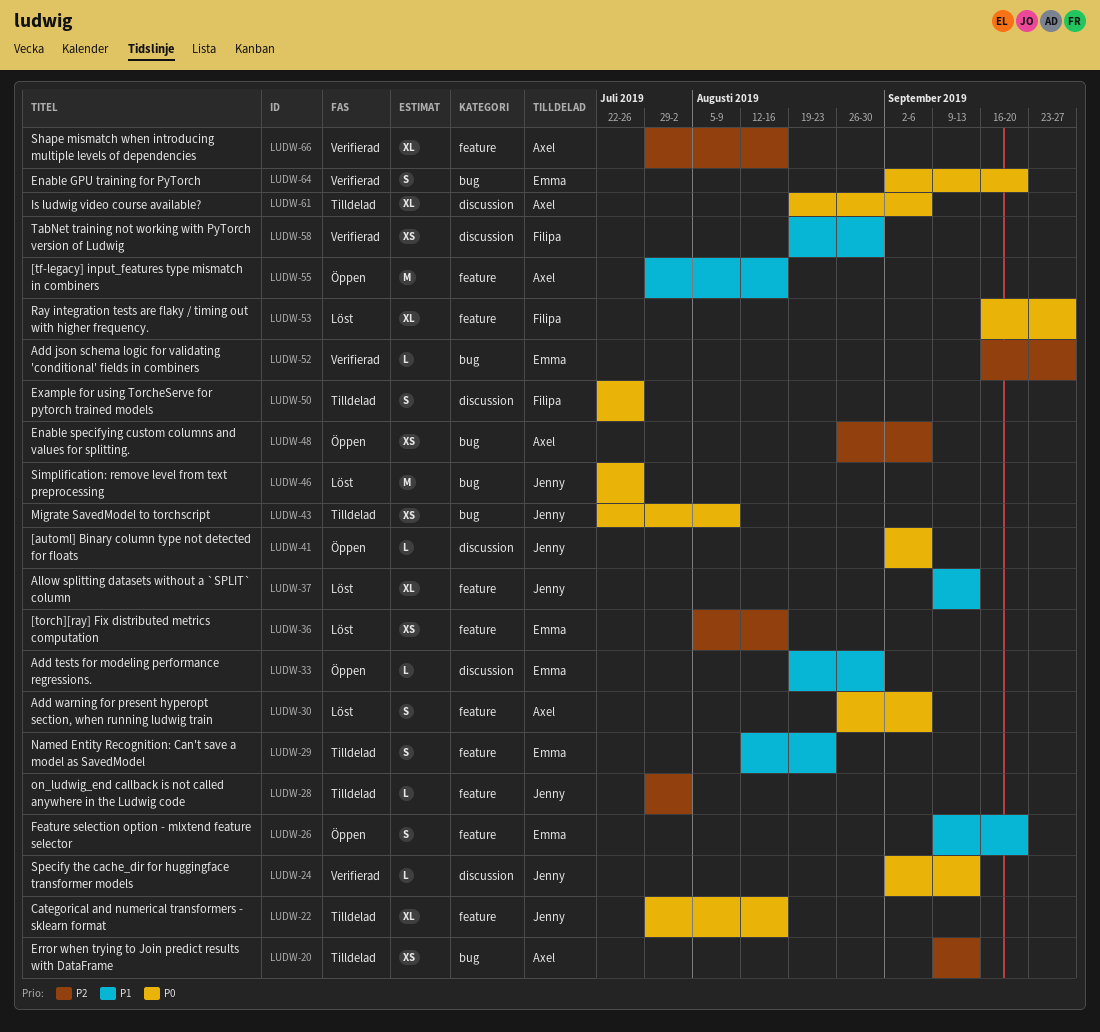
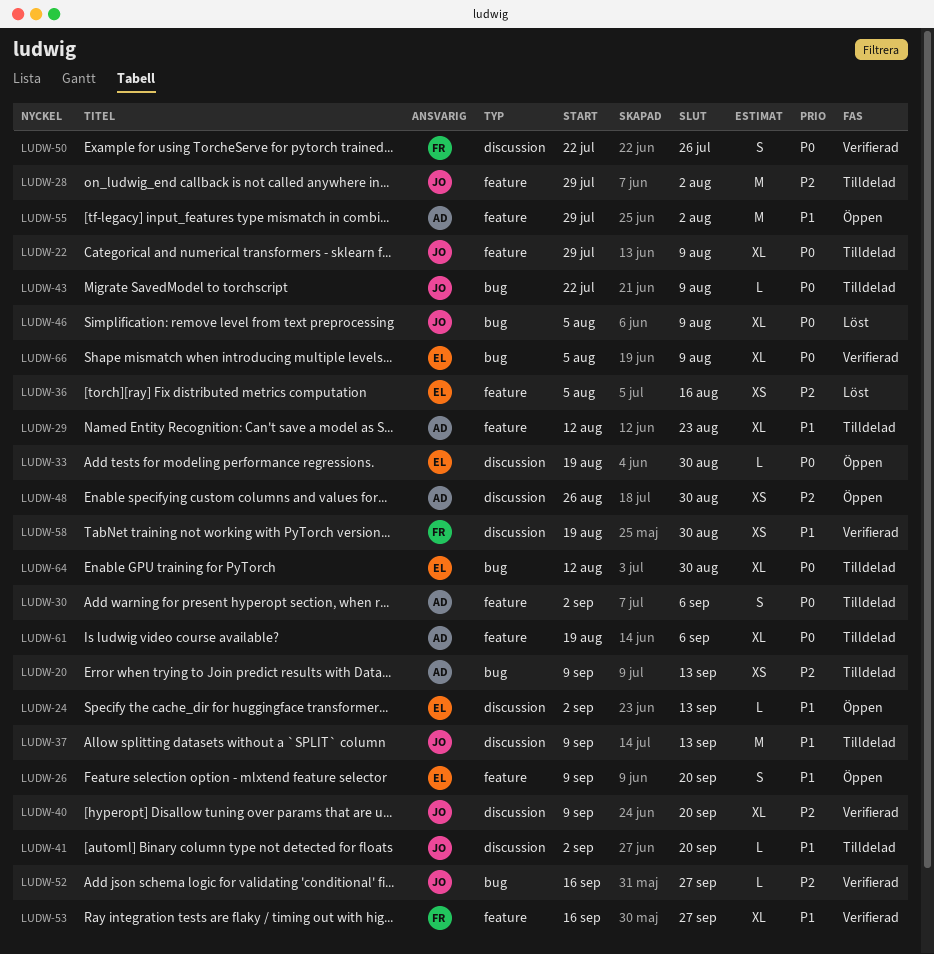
LUDW-22, due: Aug 16 -> Aug 9
LUDW-24, status: Verifierad -> Öppen
LUDW-24, owner: Jenny -> Emma
LUDW-24, priority: P0 -> P1
LUDW-28, estimate: L -> M
LUDW-29, owner: Emma -> Axel
LUDW-29, estimate: S -> XL
LUDW-30, status: Löst -> Tilldelad
LUDW-30, start: Aug 26 -> Sep 2
LUDW-33, priority: P1 -> P0
LUDW-37, status: Löst -> Tilldelad
LUDW-37, label: feature -> discussion
LUDW-37, estimate: XL -> M
LUDW-40: none -> present
LUDW-41, status: Öppen -> Tilldelad
LUDW-41, priority: P0 -> P1
LUDW-41, due: Sep 6 -> Sep 20
LUDW-43, estimate: XS -> L
LUDW-46, estimate: M -> XL
LUDW-46, start: Jul 22 -> Aug 5
LUDW-46, due: Jul 26 -> Aug 9
LUDW-48, label: bug -> discussion
LUDW-48, due: Sep 6 -> Aug 30
LUDW-50, status: Tilldelad -> Verifierad
LUDW-52, owner: Emma -> Jenny
LUDW-53, status: Löst -> Verifierad
LUDW-53, priority: P0 -> P1
LUDW-55, due: Aug 16 -> Aug 2
LUDW-61, label: discussion -> feature
LUDW-64, status: Verifierad -> Tilldelad
LUDW-64, estimate: S -> XL
LUDW-64, start: Sep 2 -> Aug 12
LUDW-64, due: Sep 20 -> Aug 30
LUDW-66, owner: Axel -> Emma
LUDW-66, priority: P2 -> P0
LUDW-66, label: feature -> bug
LUDW-66, start: Jul 29 -> Aug 5
LUDW-66, due: Aug 16 -> Aug 9

